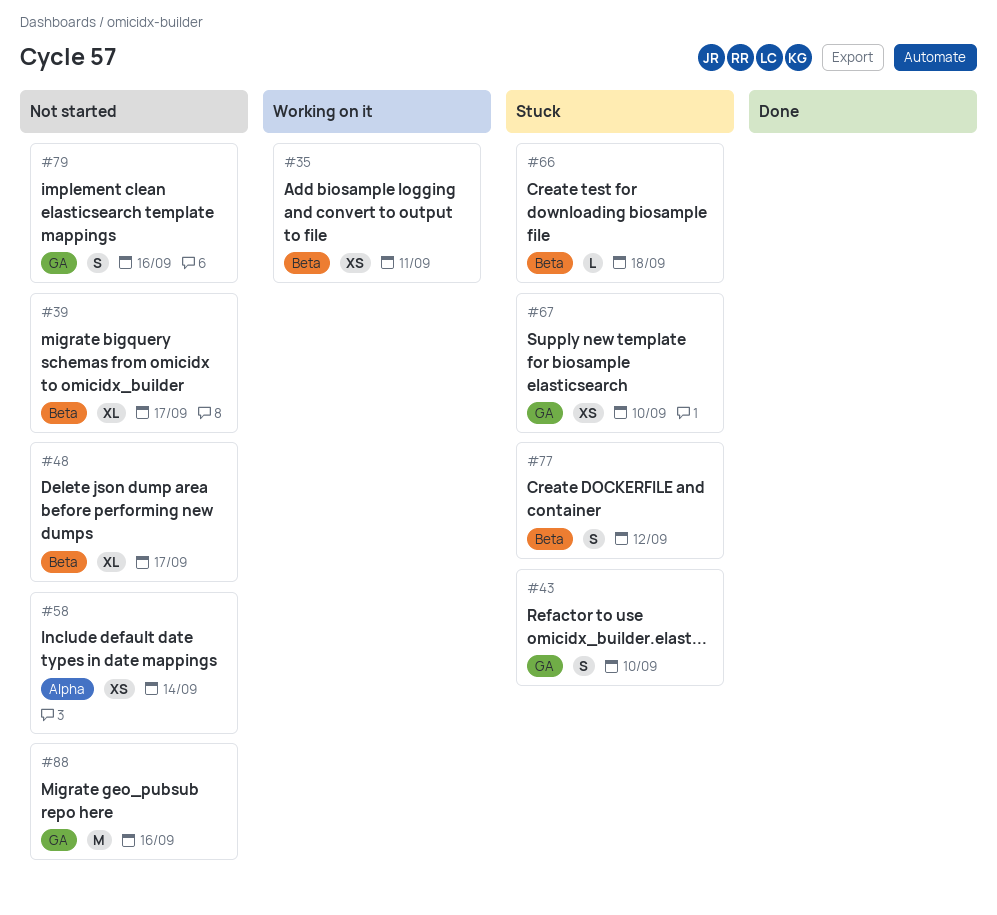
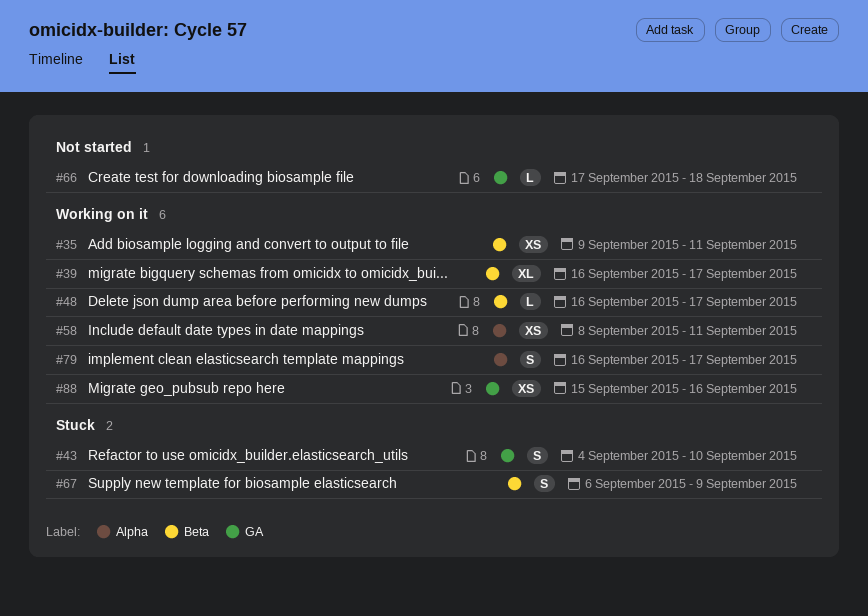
#39, status: Not started -> Working on it
#48, status: Not started -> Working on it
#48, estimate: XL -> L
#58, status: Not started -> Working on it
#58, due: Sep 14 -> Sep 11
#66, status: Stuck -> Not started
#66, label: Beta -> GA
#67, label: GA -> Beta
#67, estimate: XS -> S
#67, due: Sep 10 -> Sep 9
#77: present -> none
#79, status: Not started -> Working on it
#79, label: GA -> Alpha
#79, due: Sep 16 -> Sep 17
#88, status: Not started -> Working on it
#88, estimate: M -> XS

